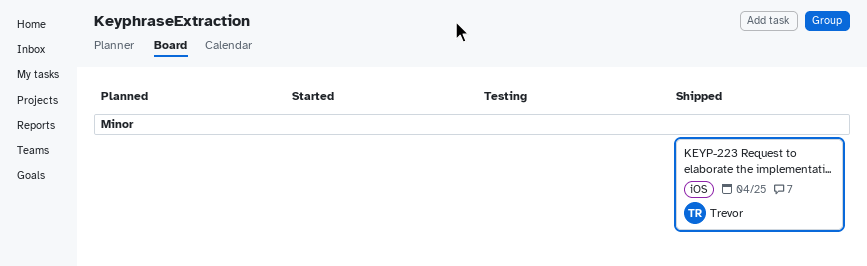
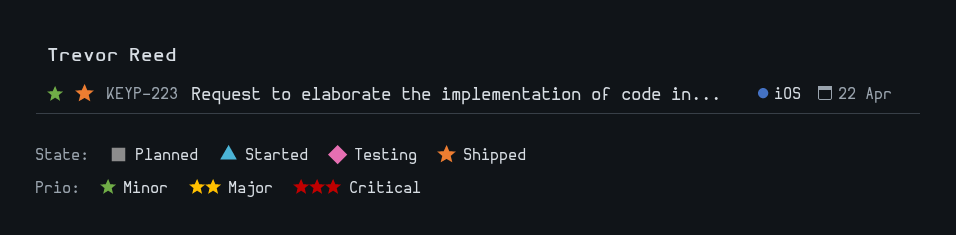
KEYP-223, due: Apr 25 -> Apr 22

